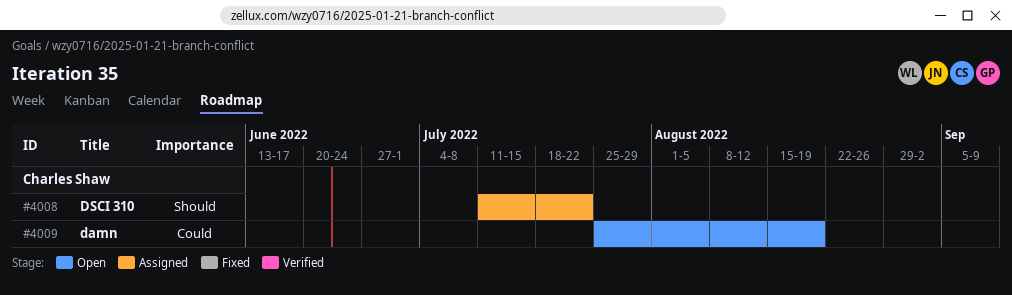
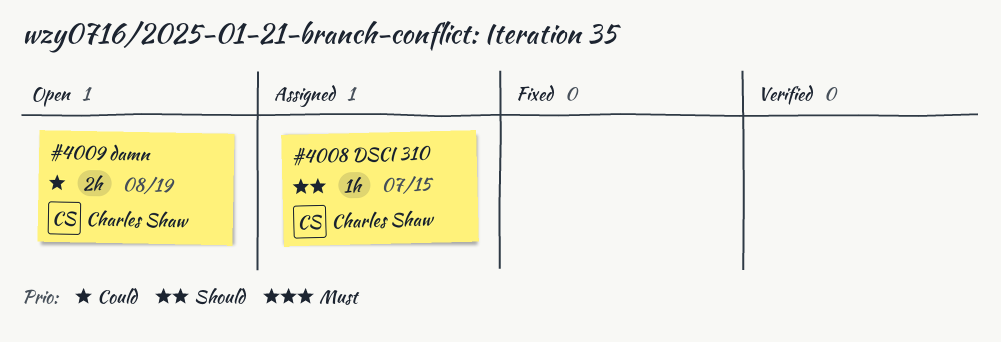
#4008, due: Jul 22 -> Jul 15

